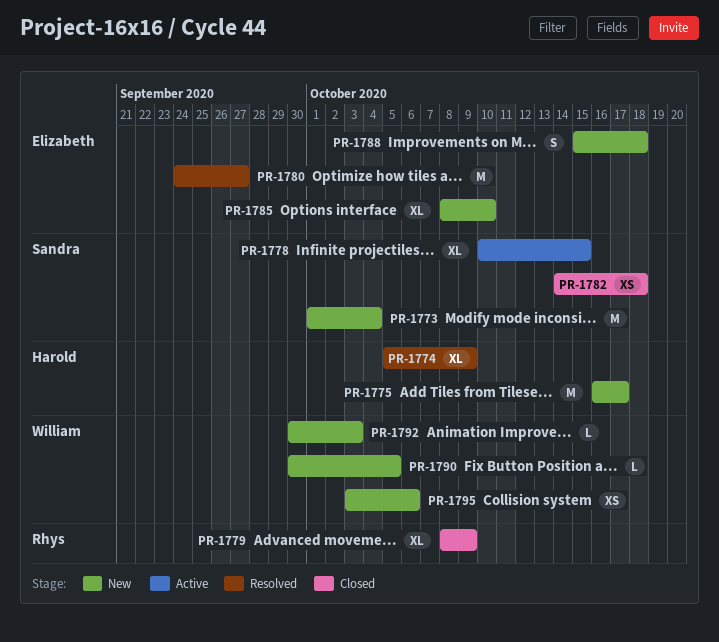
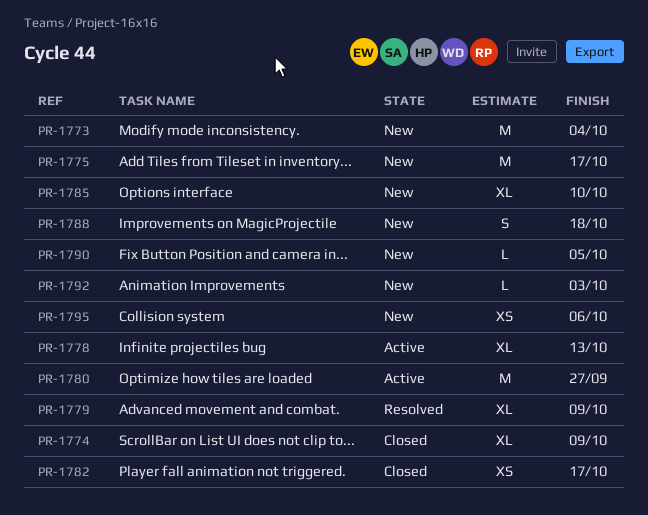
PR-1774, status: Resolved -> Closed
PR-1778, due: Oct 15 -> Oct 13
PR-1779, status: Closed -> Resolved
PR-1780, status: Resolved -> Active
PR-1782, due: Oct 18 -> Oct 17

